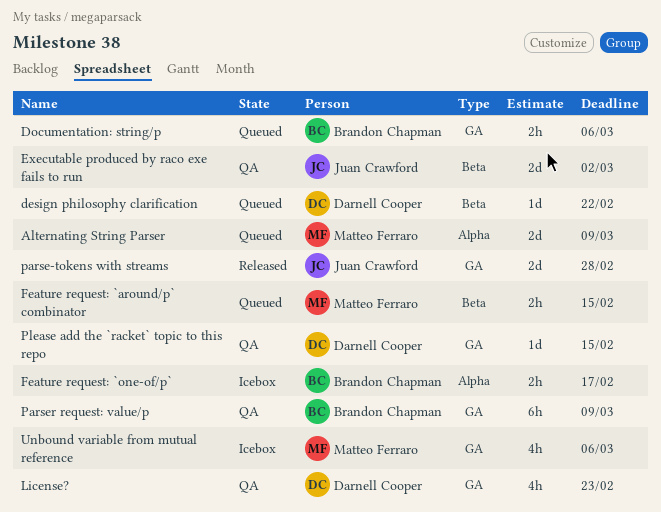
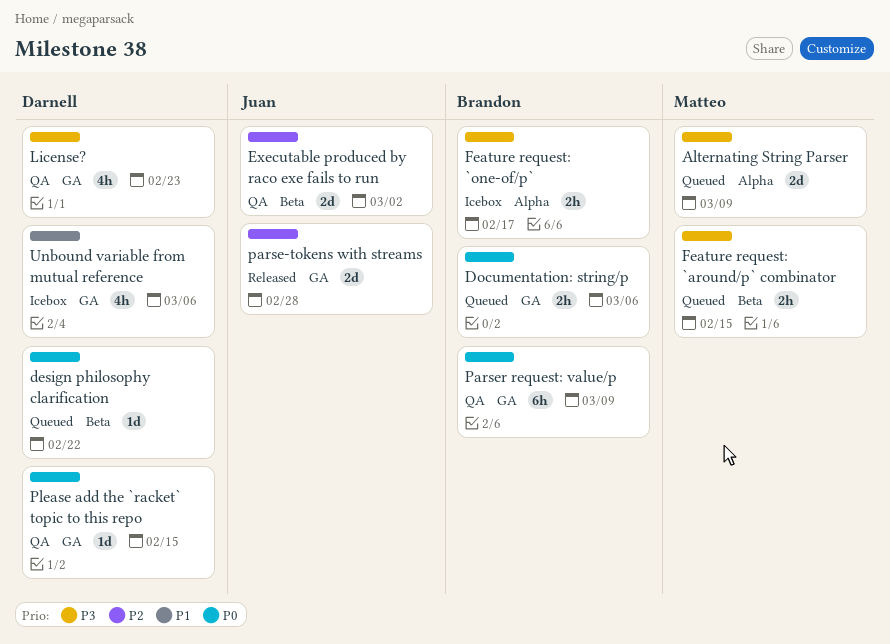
Unbound variable from mutual reference, owner: Matteo Ferraro -> Darnell Cooper

